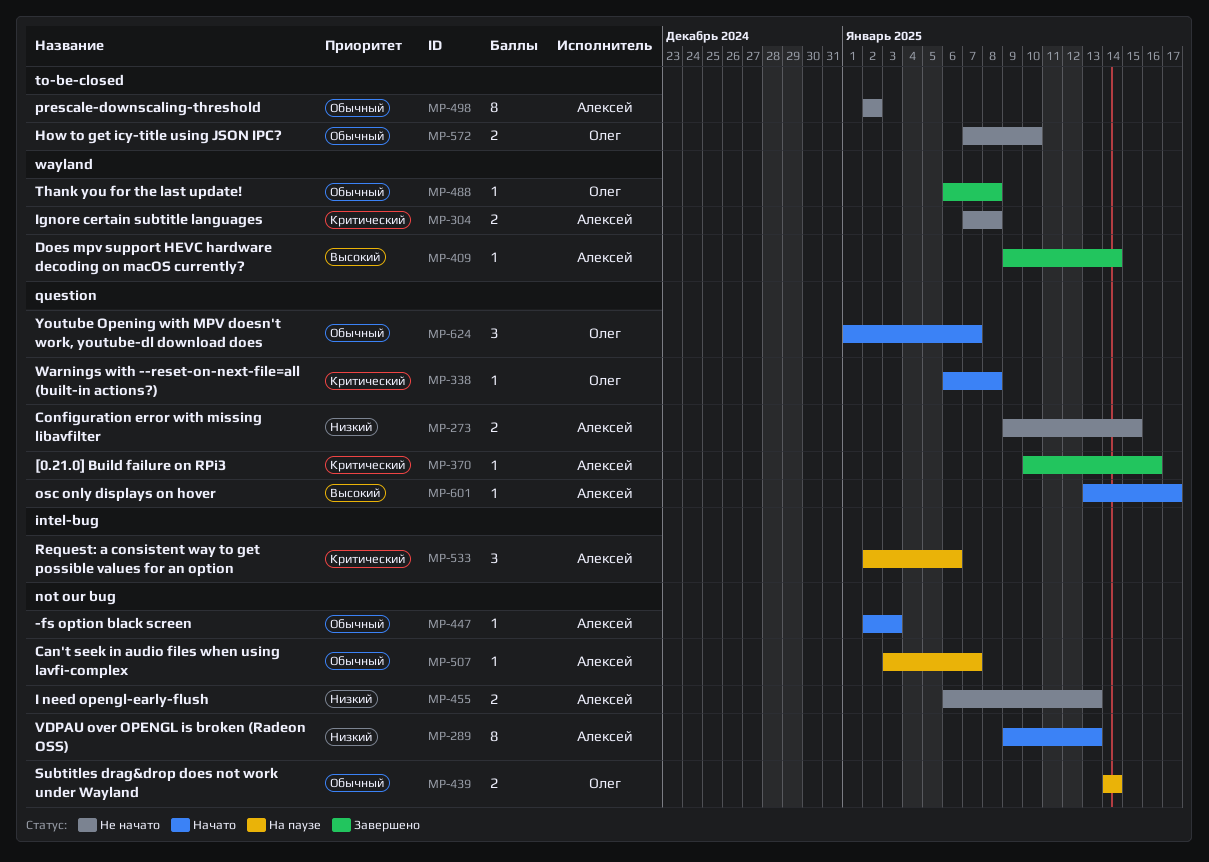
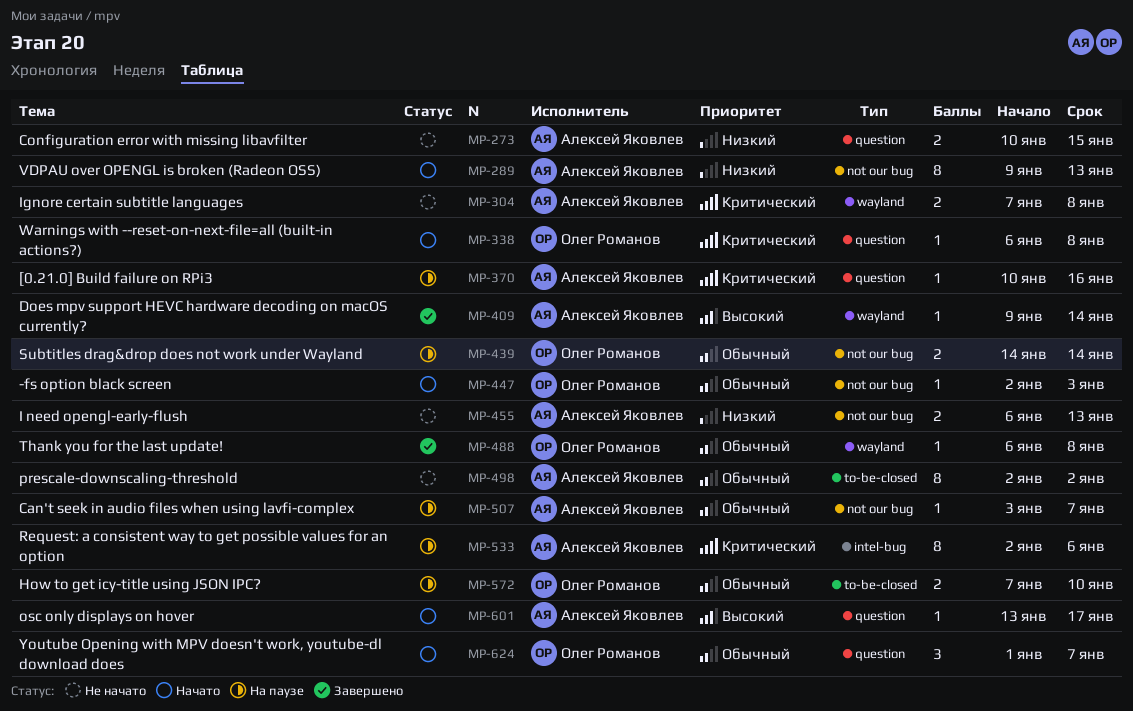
MP-273, start: Jan 9 -> Jan 10
MP-370, status: Завершено -> На паузе
MP-447, owner: Алексей Яковлев -> Олег Романов
MP-533, estimate: 3 -> 8
MP-572, status: Не начато -> На паузе

